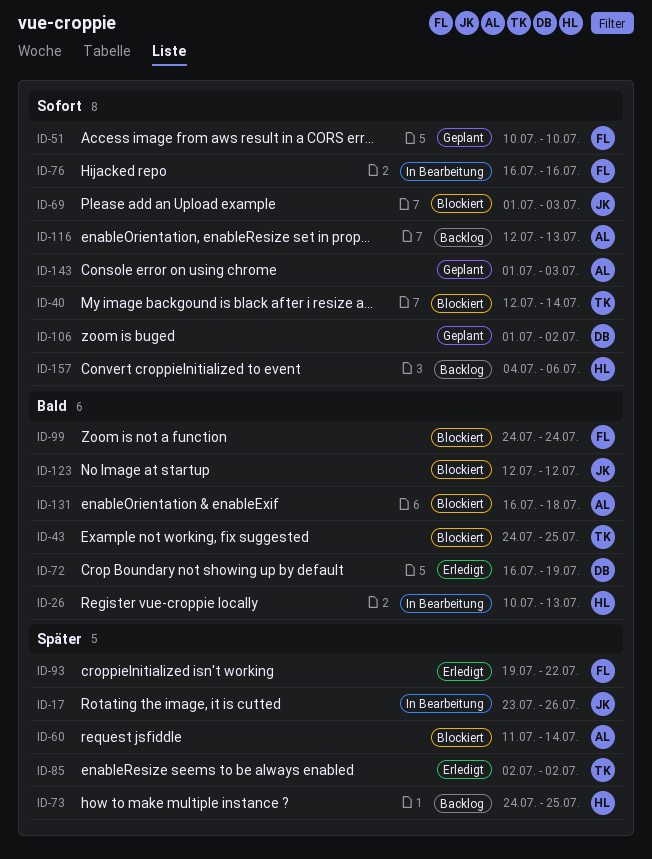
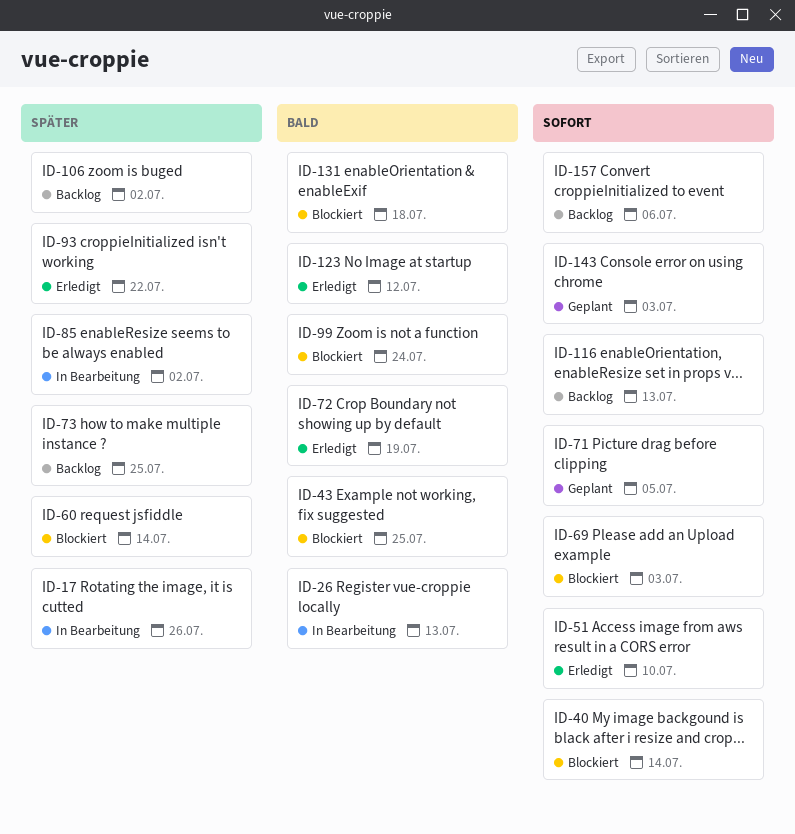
ID-51, status: Geplant -> Erledigt
ID-71: none -> present
ID-76: present -> none
ID-85, status: Erledigt -> In Bearbeitung
ID-106, status: Geplant -> Backlog
ID-106, priority: Sofort -> Später
ID-123, status: Blockiert -> Erledigt

